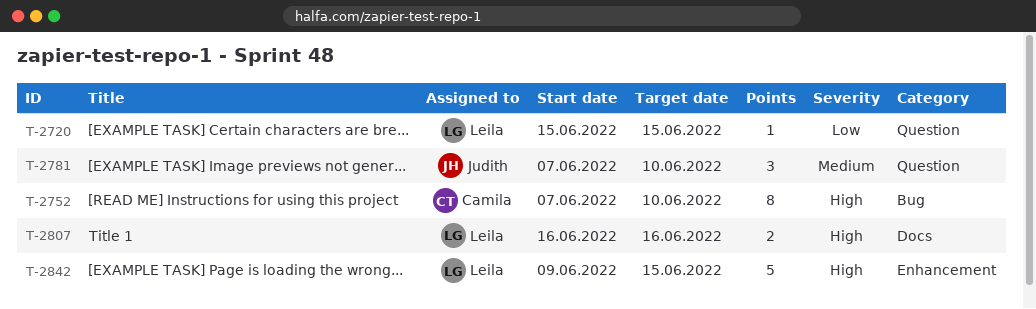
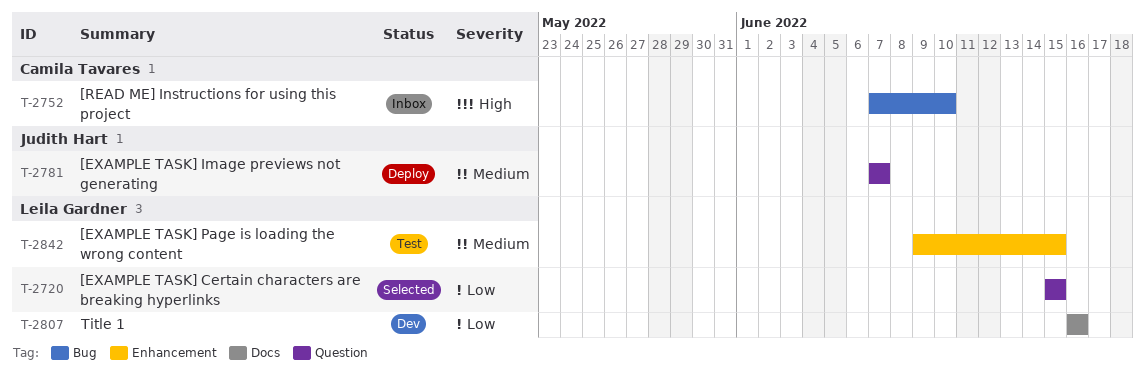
T-2781, due: Jun 10 -> Jun 7
T-2807, priority: High -> Low
T-2842, priority: High -> Medium

